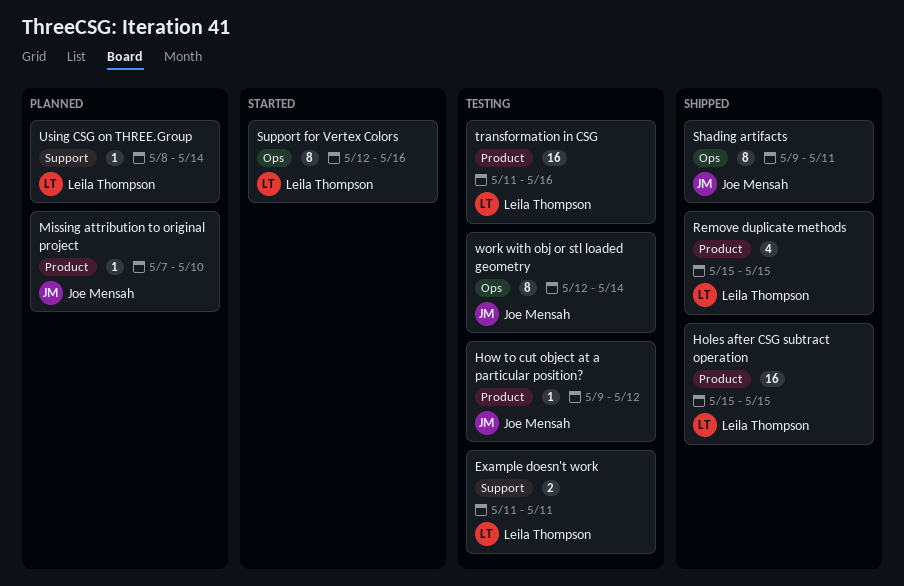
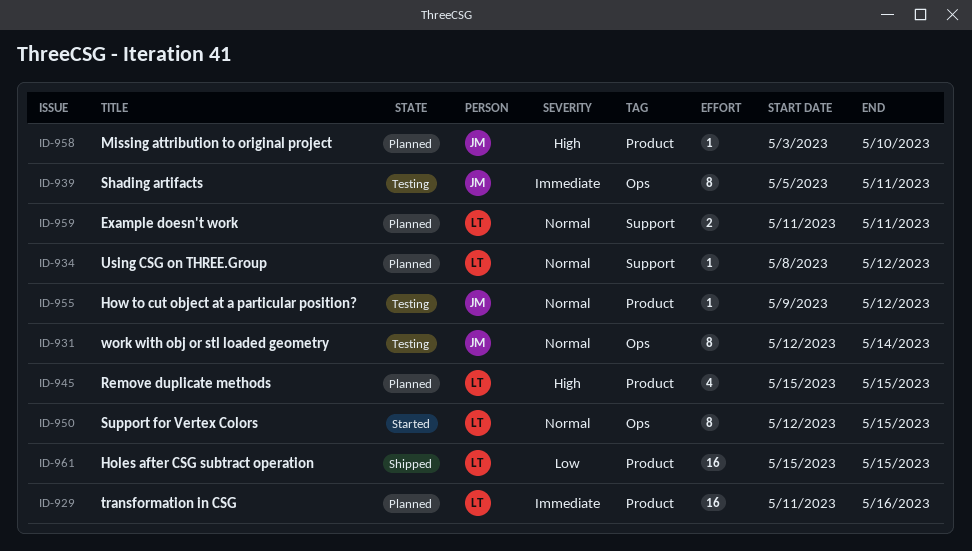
Example doesn't work, status: Testing -> Planned
Missing attribution to original project, start: May 7 -> May 3
Remove duplicate methods, status: Shipped -> Planned
Shading artifacts, status: Shipped -> Testing
Shading artifacts, start: May 9 -> May 5
Support for Vertex Colors, due: May 16 -> May 15
transformation in CSG, status: Testing -> Planned
Using CSG on THREE.Group, due: May 14 -> May 12

